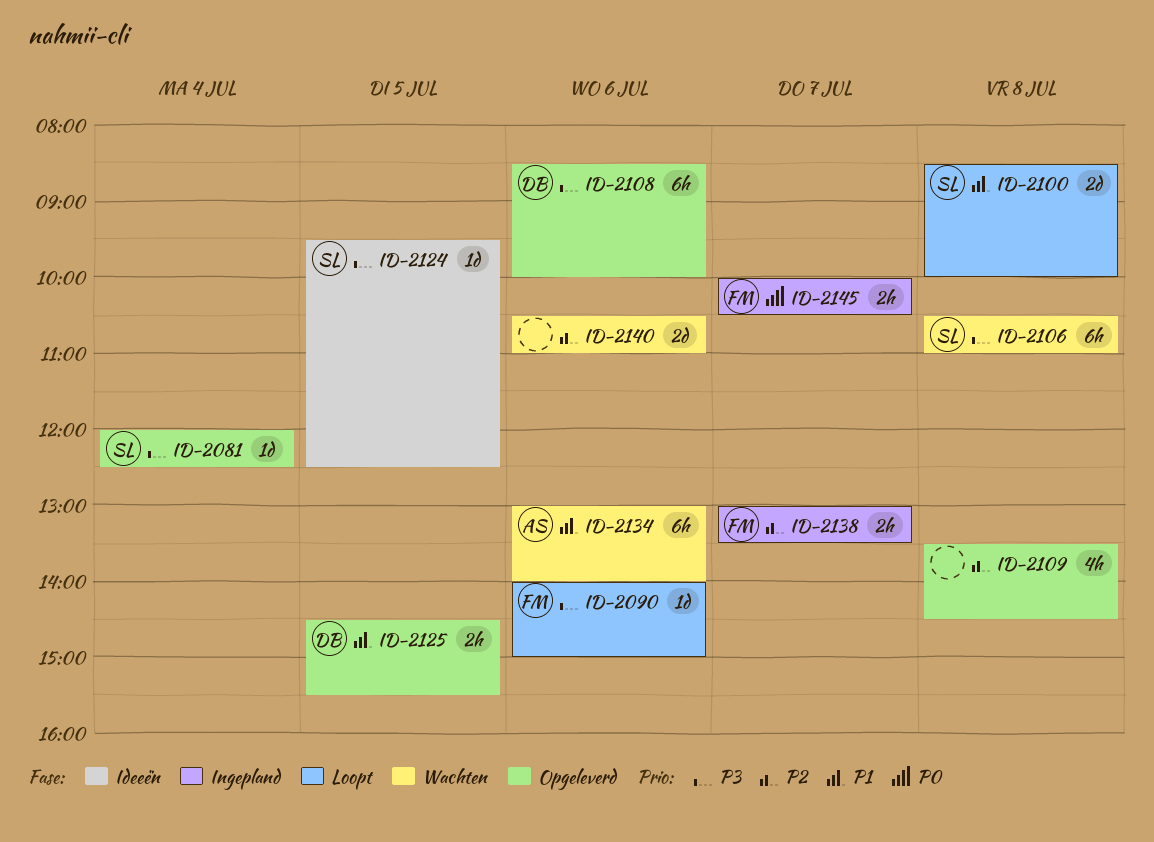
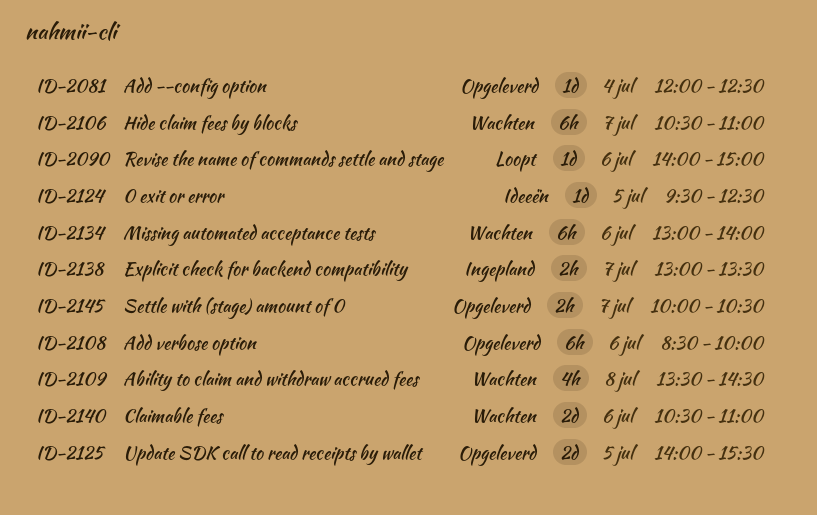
ID-2100: present -> none
ID-2106, day: Jul 8 -> Jul 7
ID-2109, status: Opgeleverd -> Wachten
ID-2125, estimate: 2h -> 2d
ID-2125, begins: 14:30 -> 14:00
ID-2145, status: Ingepland -> Opgeleverd

